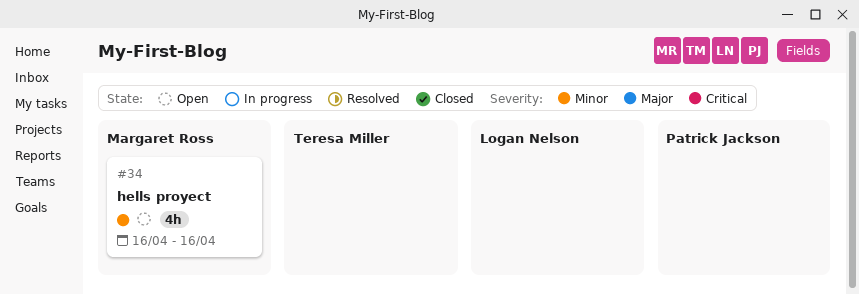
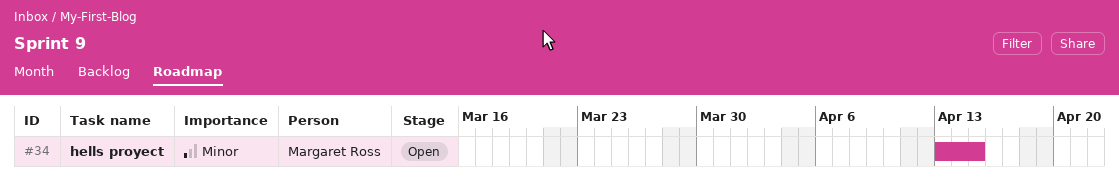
#34, start: Apr 16 -> Apr 13
#34, due: Apr 16 -> Apr 15

